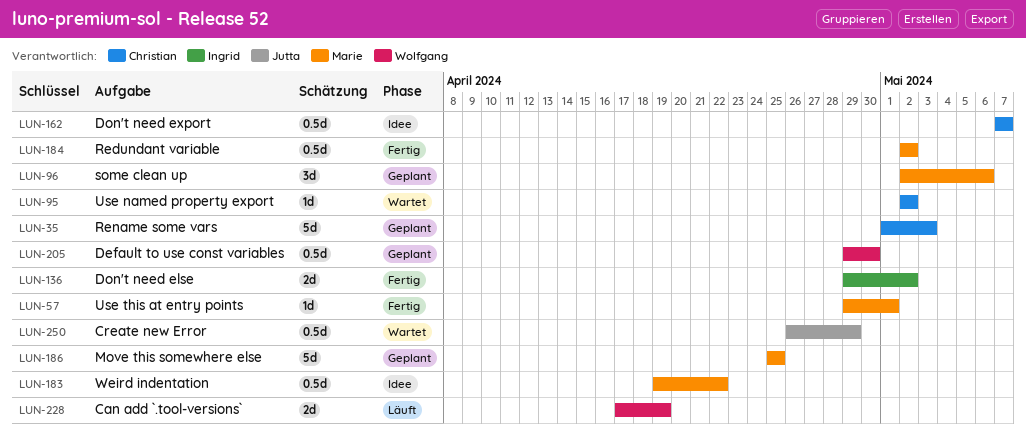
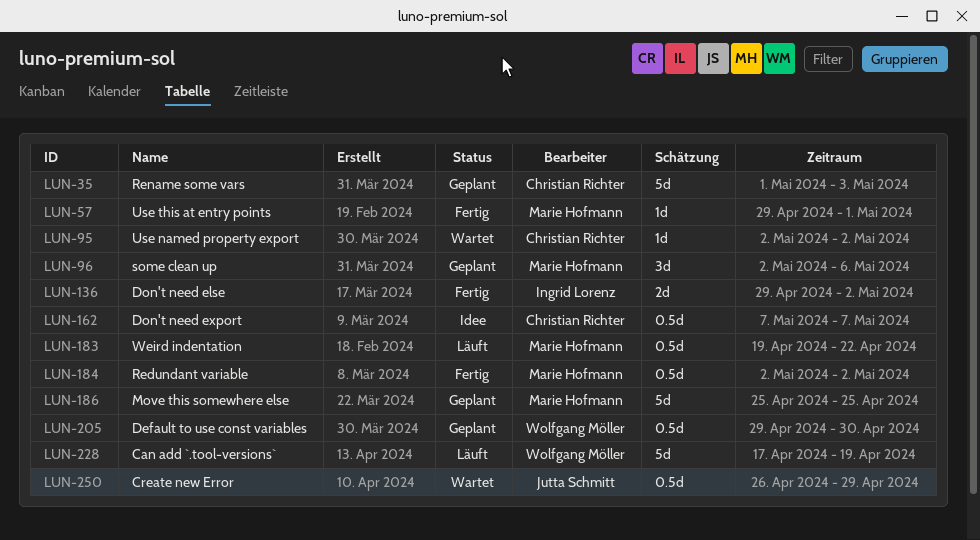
LUN-183, status: Idee -> Läuft
LUN-228, estimate: 2d -> 5d

